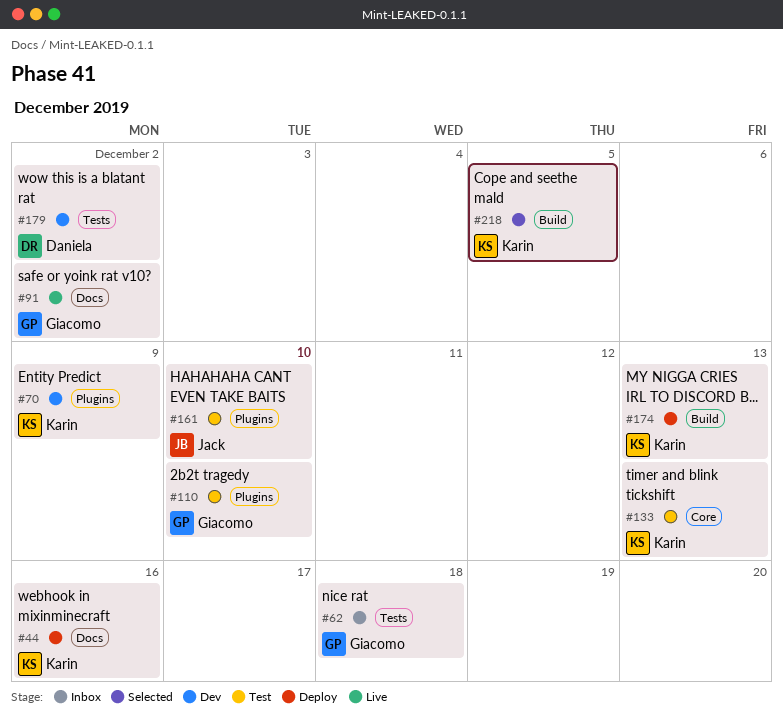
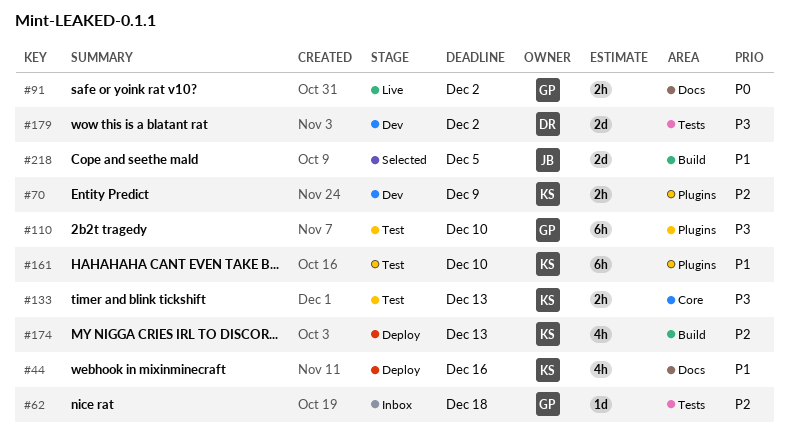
#161, owner: Jack -> Karin
#218, owner: Karin -> Jack

